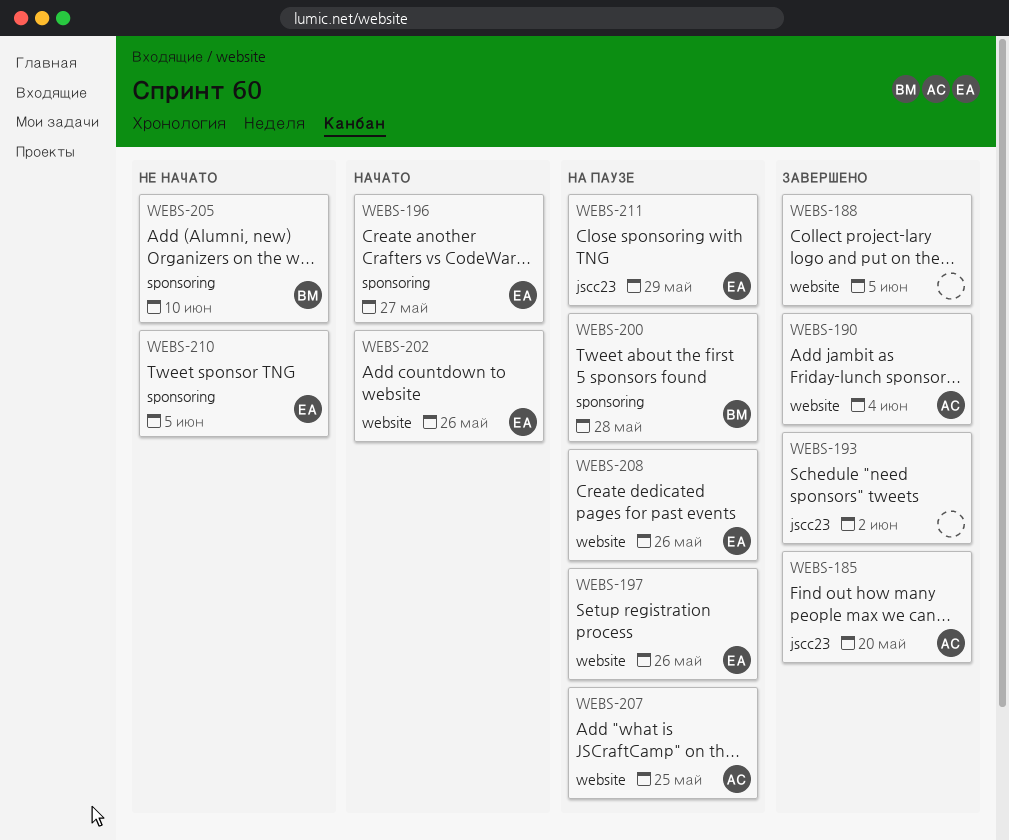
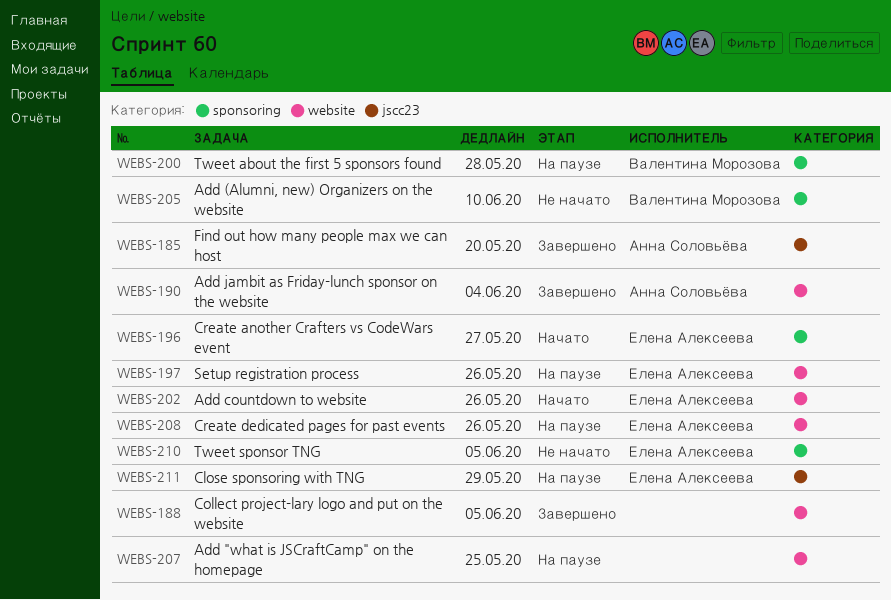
WEBS-193: present -> none
WEBS-207, owner: Анна Соловьёва -> none

